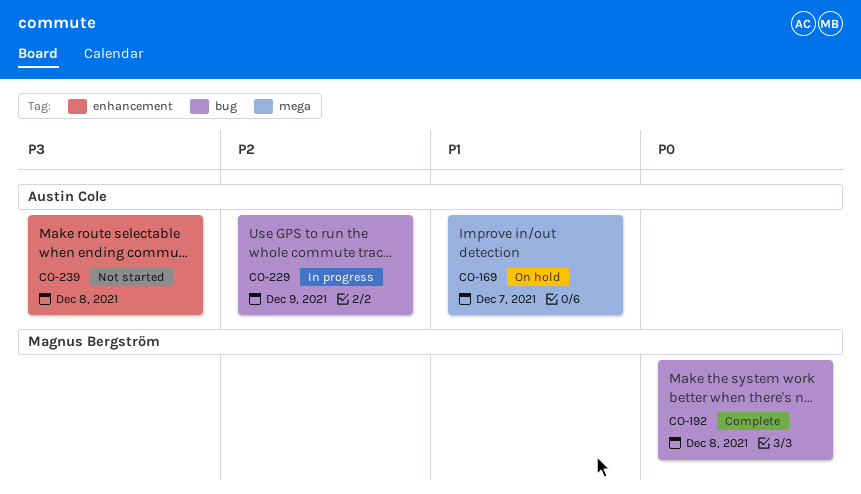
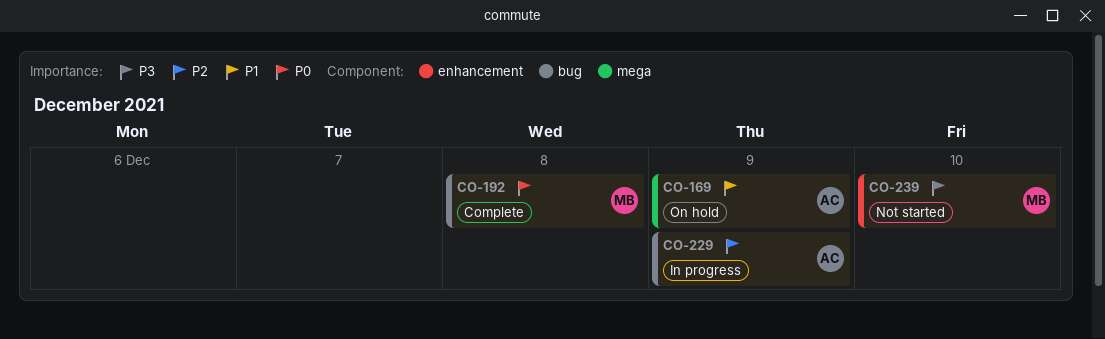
CO-169, due: Dec 7 -> Dec 9
CO-239, owner: Austin Cole -> Magnus Bergström
CO-239, due: Dec 8 -> Dec 10

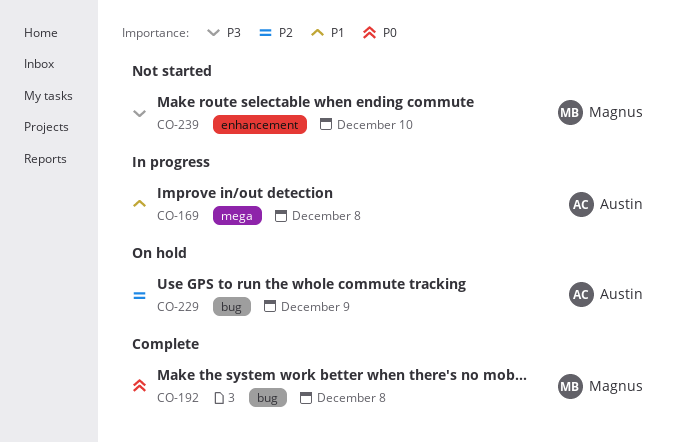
CO-169, status: On hold -> In progress
CO-169, due: Dec 9 -> Dec 8
CO-229, status: In progress -> On hold

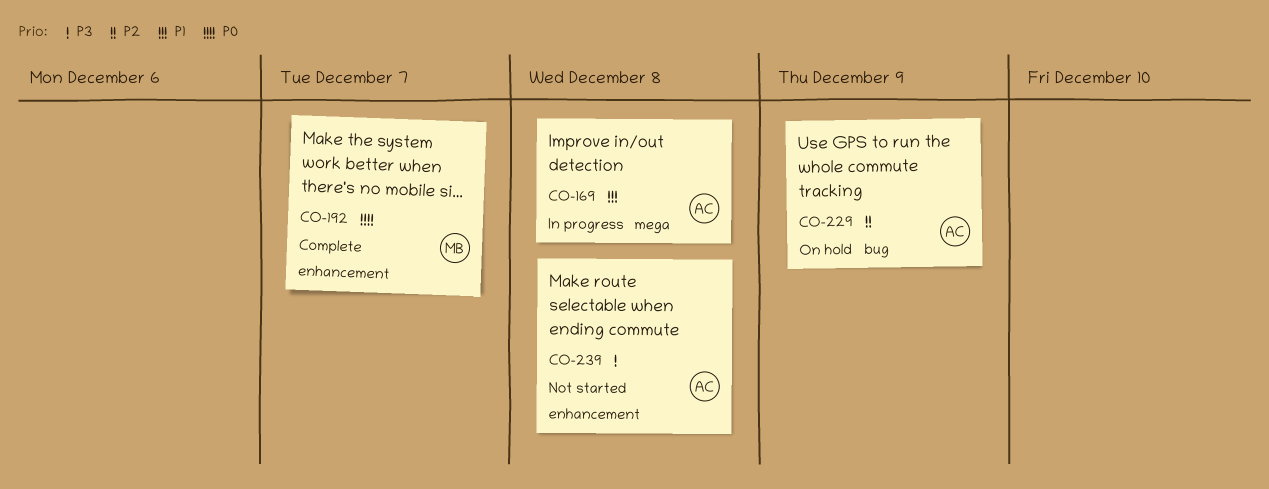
CO-192, label: bug -> enhancement
CO-192, due: Dec 8 -> Dec 7
CO-239, owner: Magnus -> Austin
CO-239, due: Dec 10 -> Dec 8

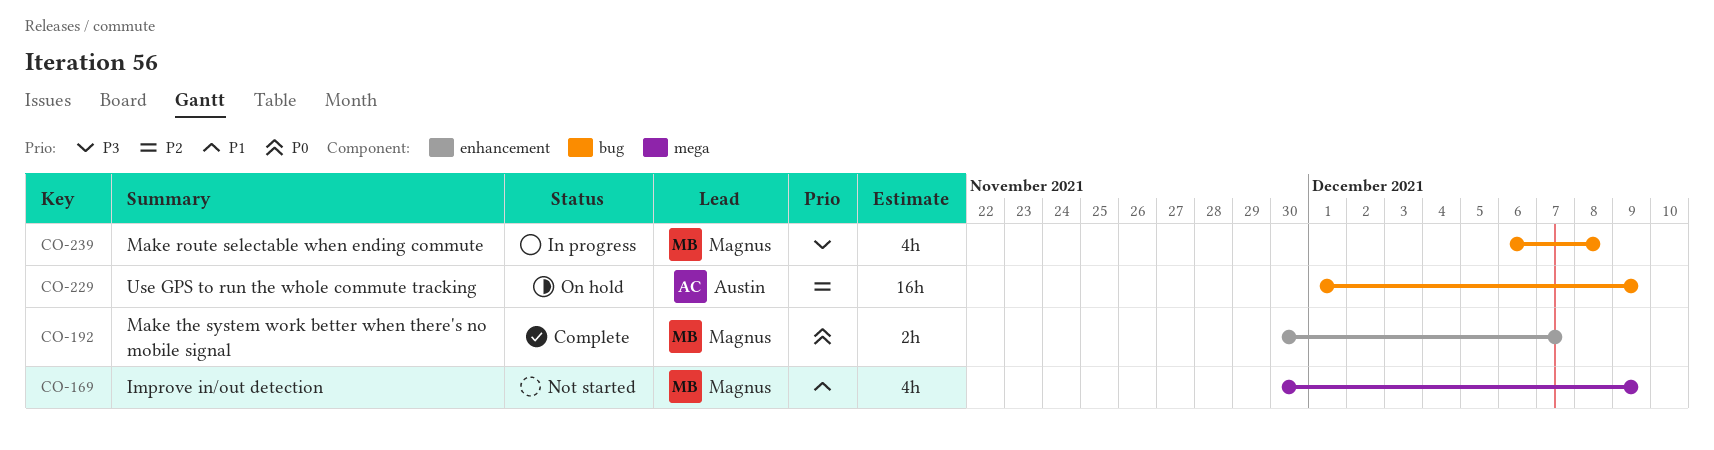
CO-169, status: In progress -> Not started
CO-169, owner: Austin -> Magnus
CO-169, due: Dec 8 -> Dec 9
CO-239, status: Not started -> In progress
CO-239, owner: Austin -> Magnus
CO-239, label: enhancement -> bug

